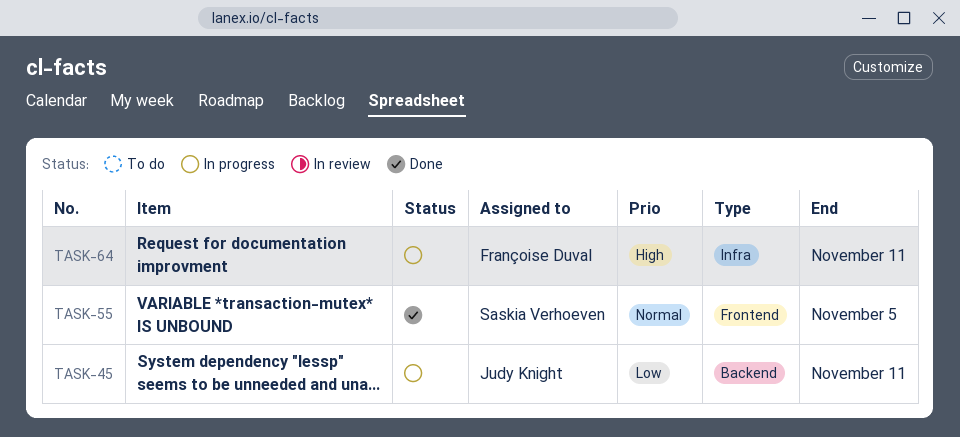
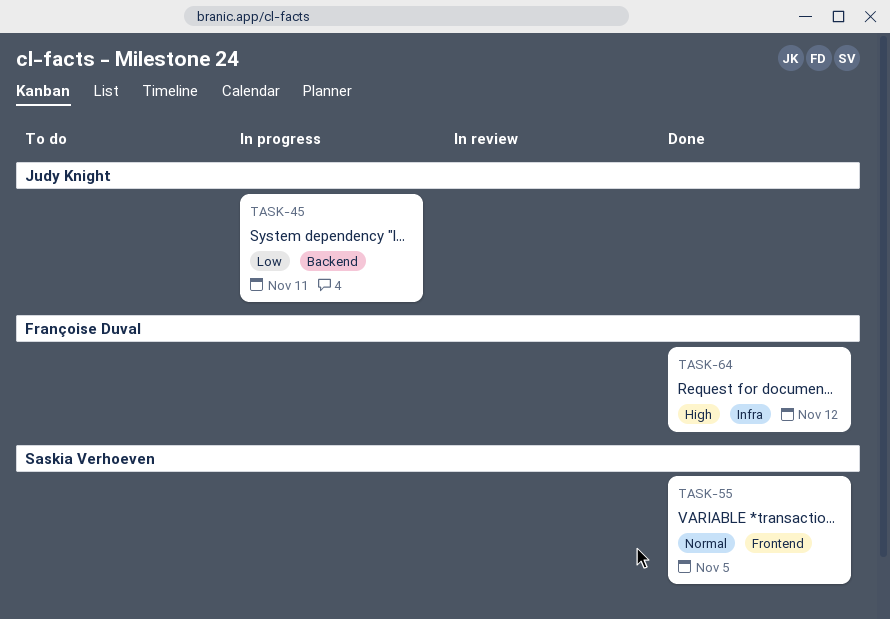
TASK-64, status: In progress -> Done
TASK-64, due: Nov 11 -> Nov 12

